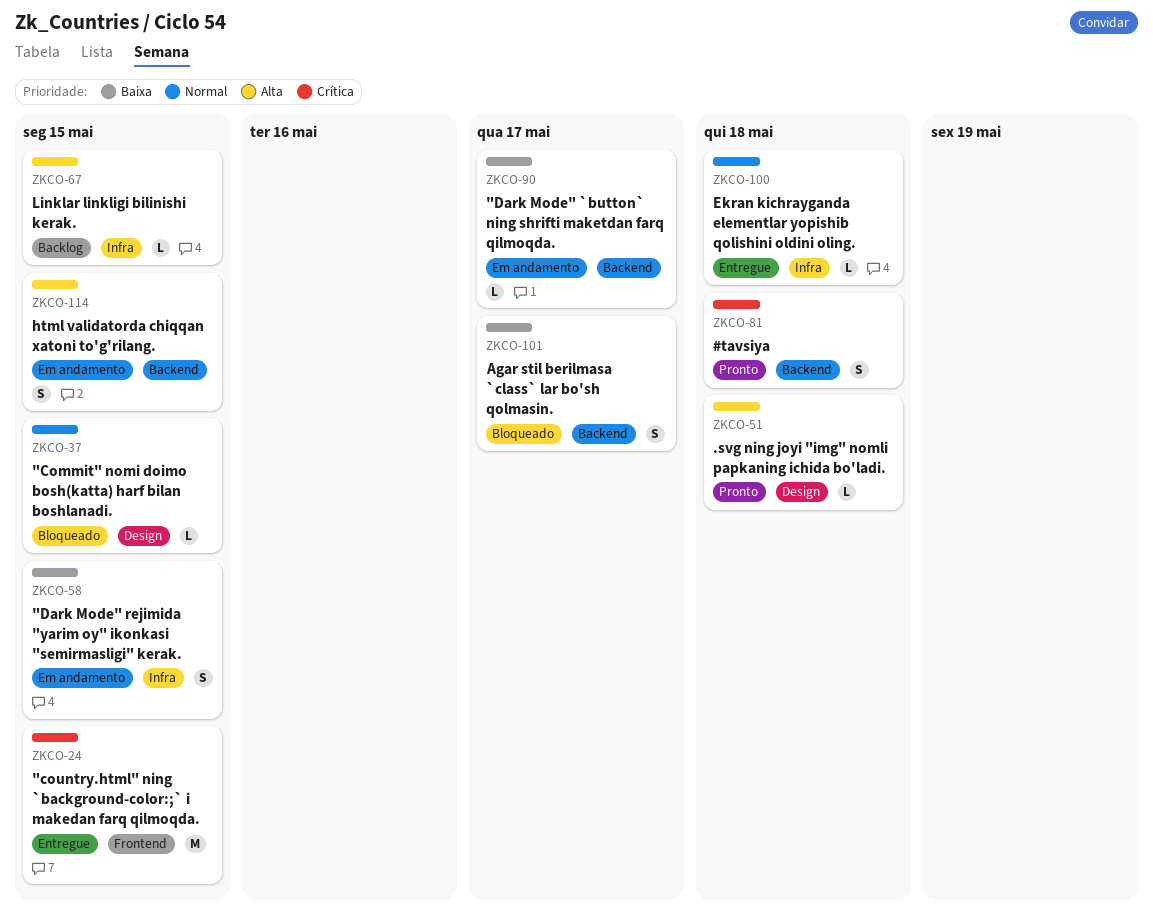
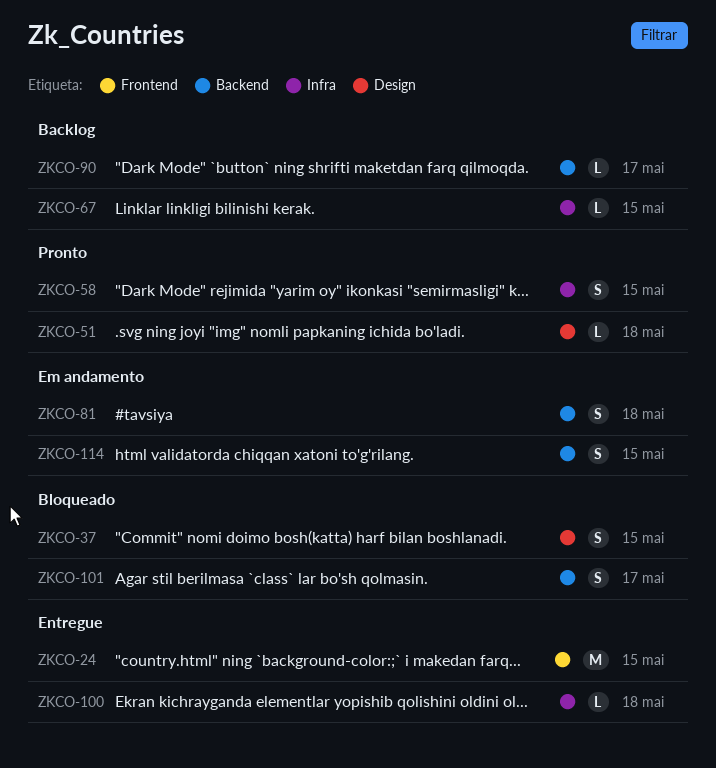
ZKCO-37, estimate: L -> S
ZKCO-58, status: Em andamento -> Pronto
ZKCO-81, status: Pronto -> Em andamento
ZKCO-90, status: Em andamento -> Backlog

